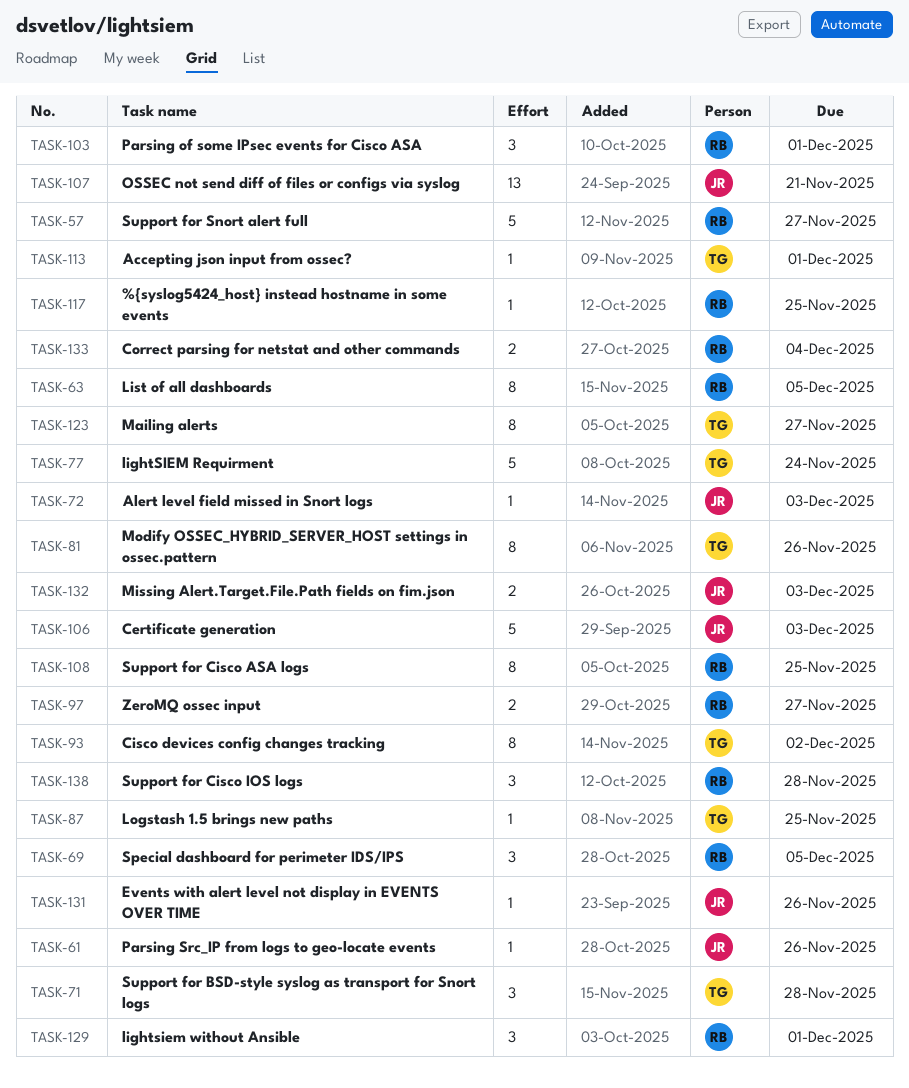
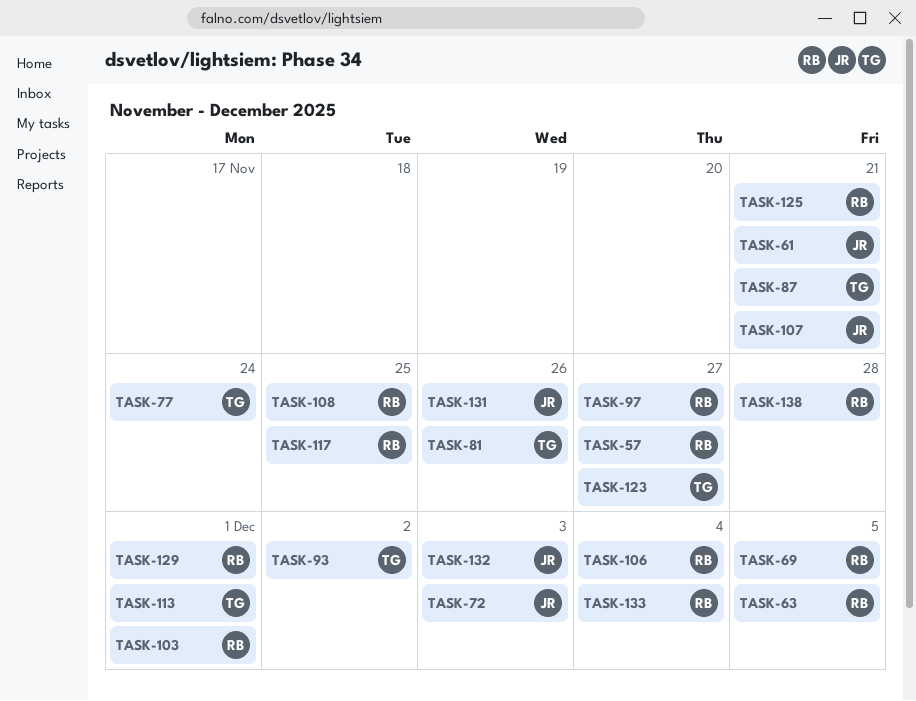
TASK-61, due: Nov 26 -> Nov 21
TASK-71: present -> none
TASK-87, due: Nov 25 -> Nov 21
TASK-106, owner: JR -> RB
TASK-106, due: Dec 3 -> Dec 4
TASK-125: none -> present

